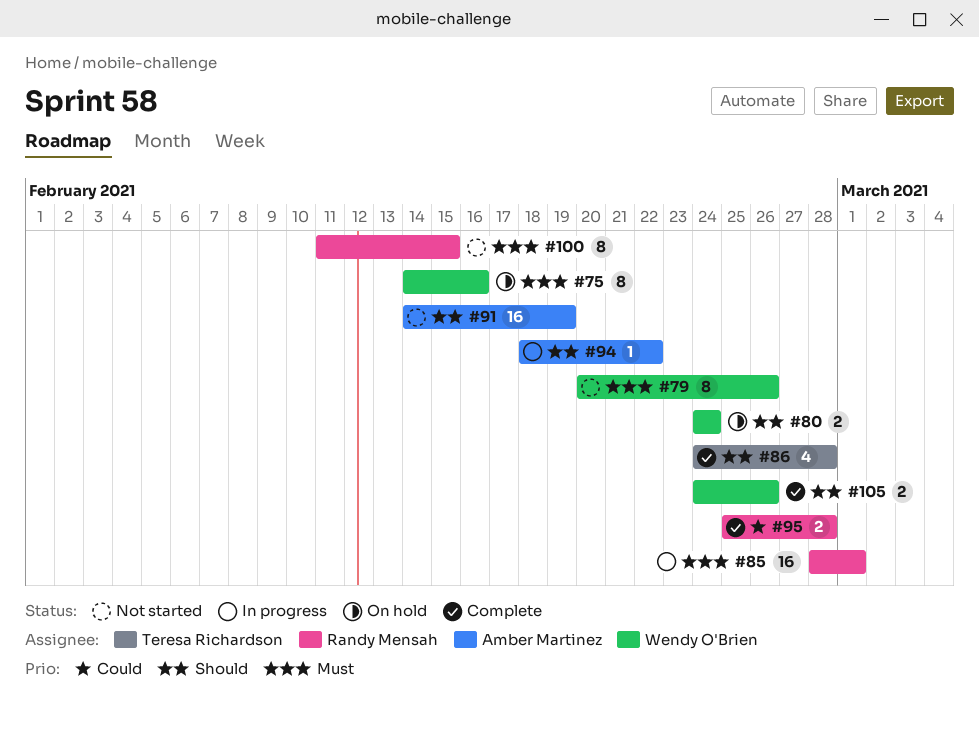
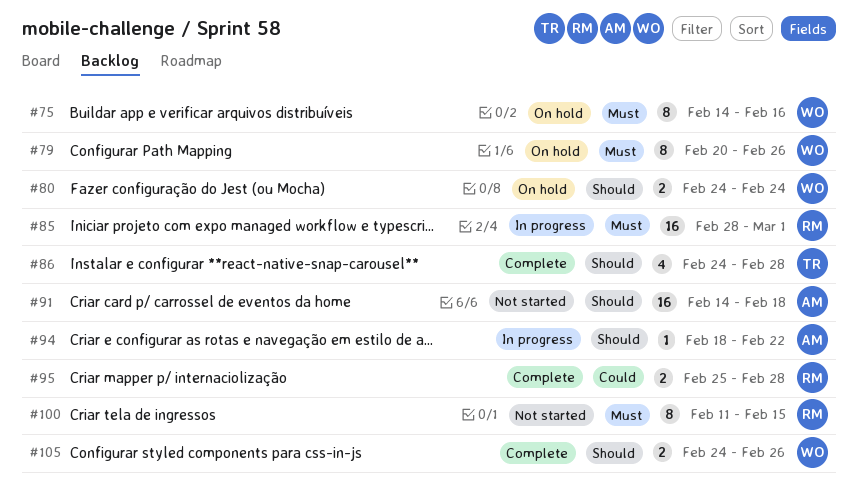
#79, status: Not started -> On hold
#91, due: Feb 19 -> Feb 18

